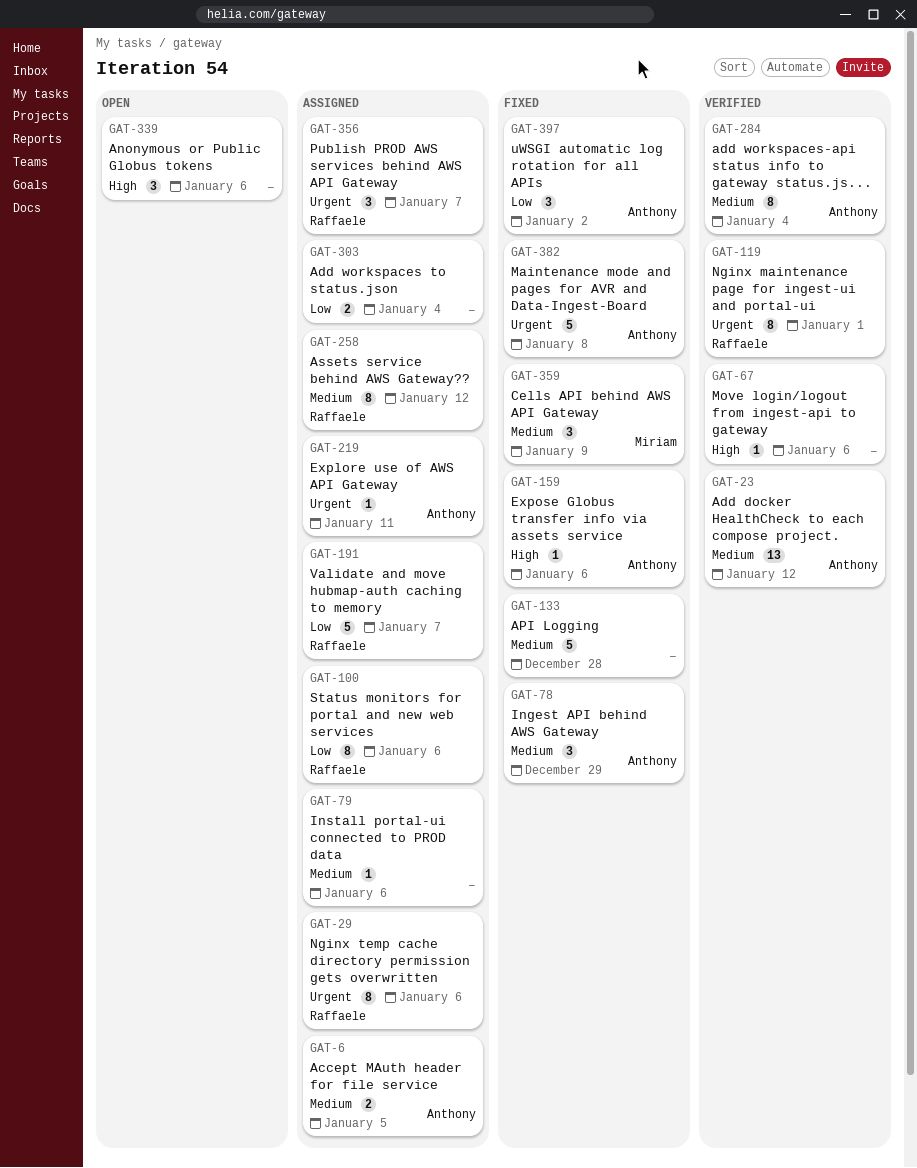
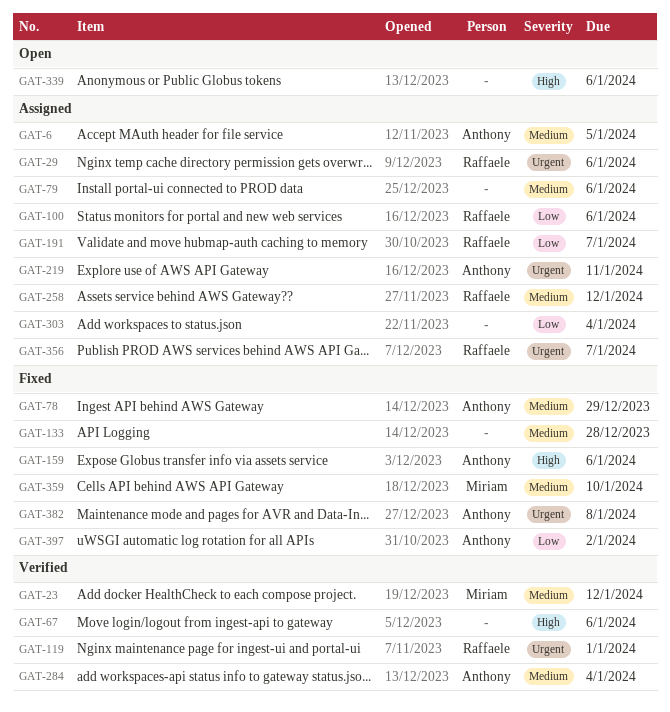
GAT-23, owner: Anthony -> Miriam
GAT-359, due: Jan 9 -> Jan 10

